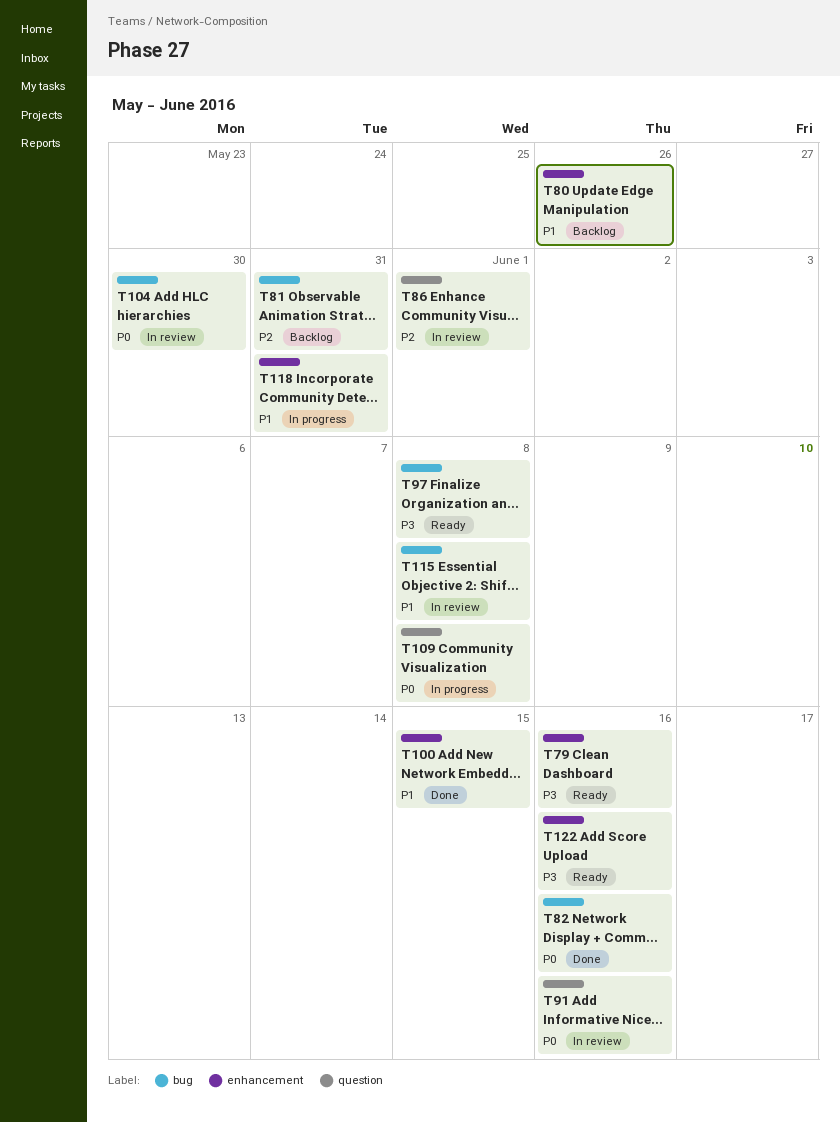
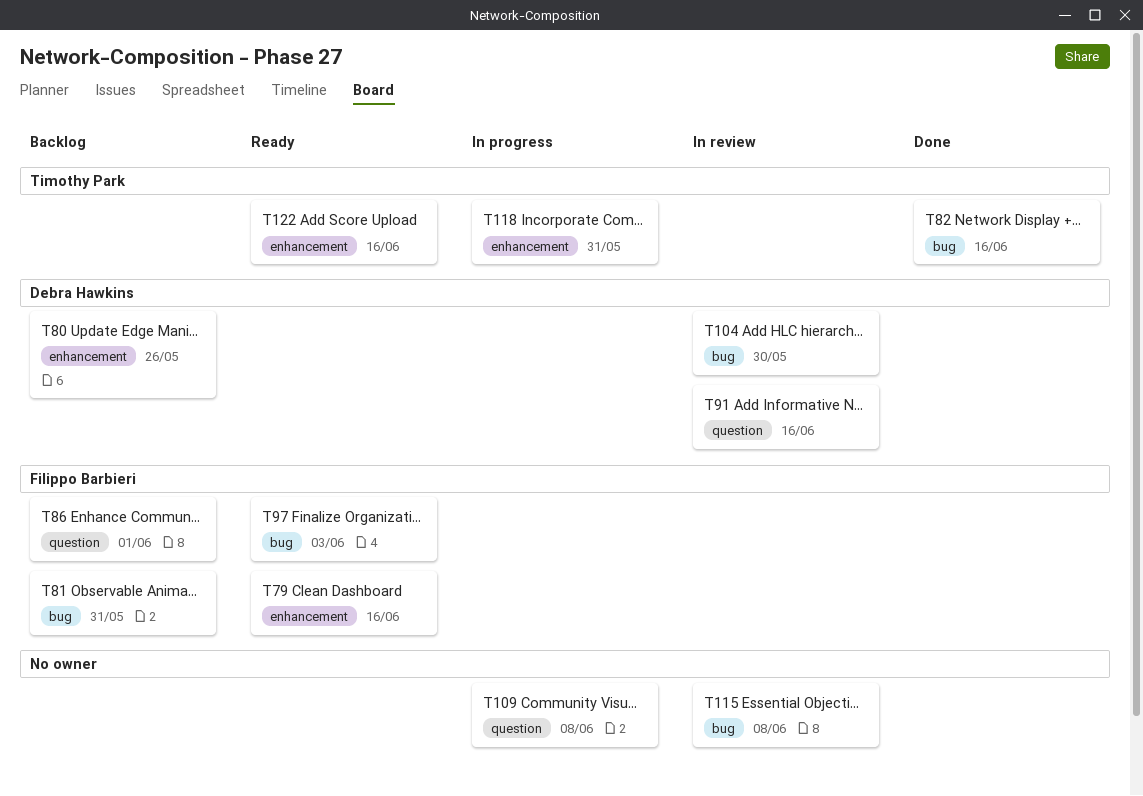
T86, status: In review -> Backlog
T97, due: Jun 8 -> Jun 3
T100: present -> none

